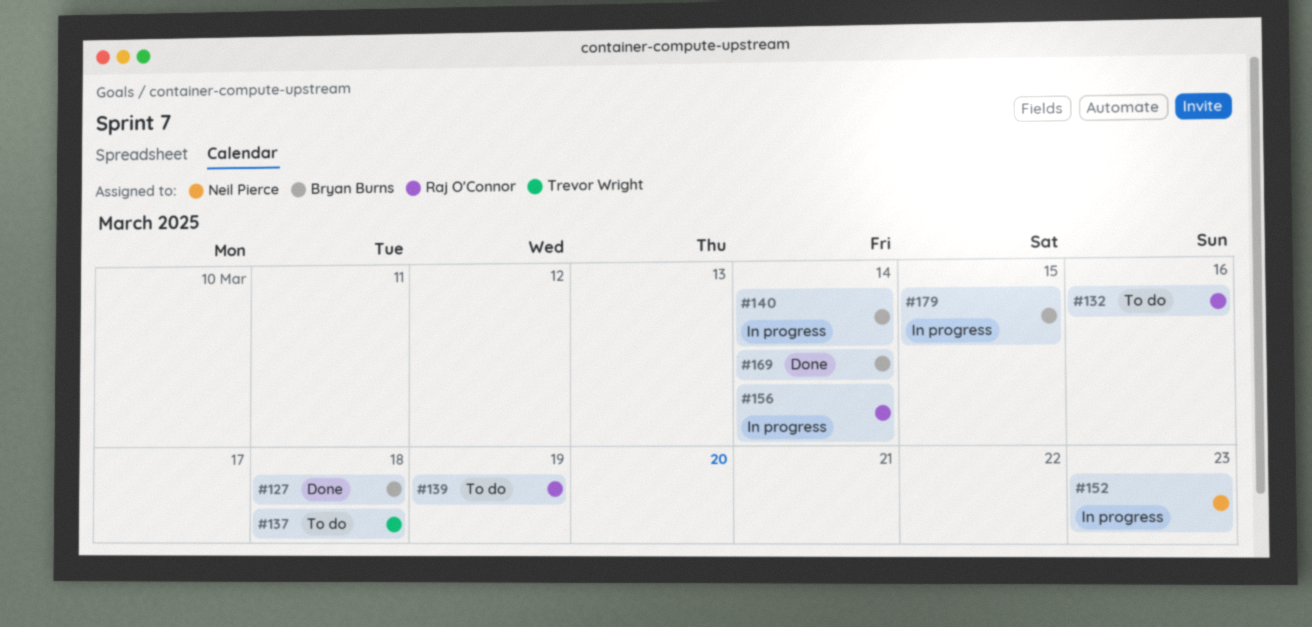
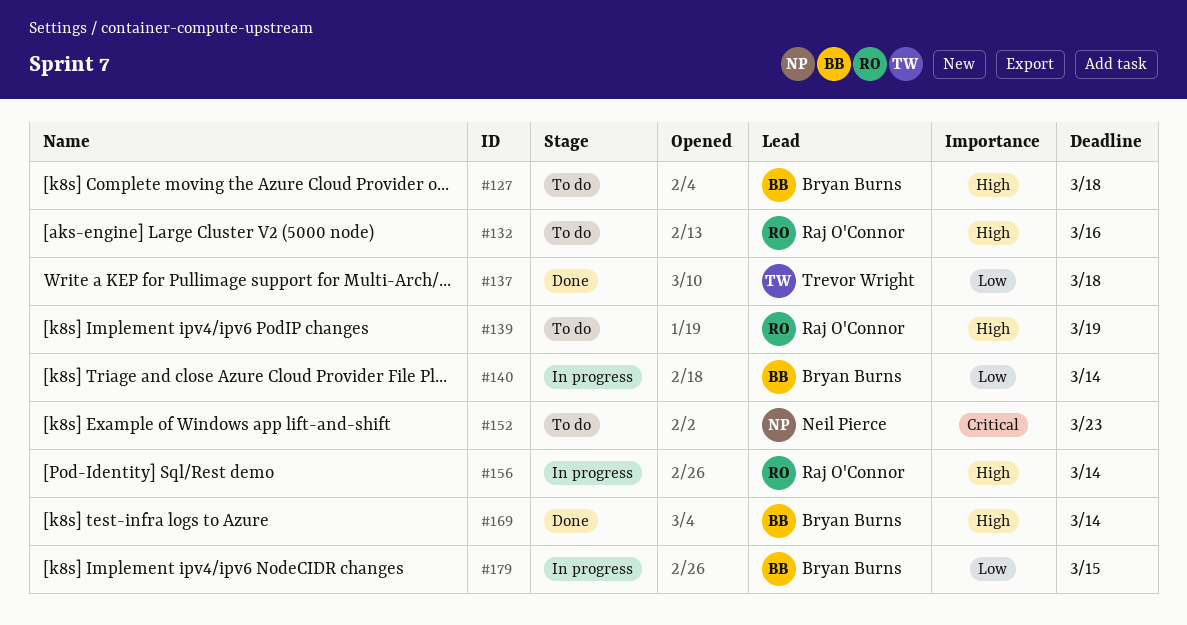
#127, status: Done -> To do
#137, status: To do -> Done
#152, status: In progress -> To do

